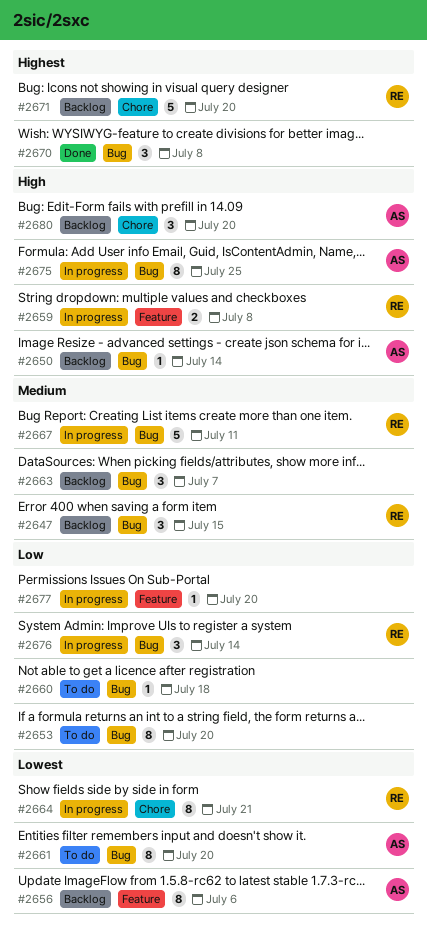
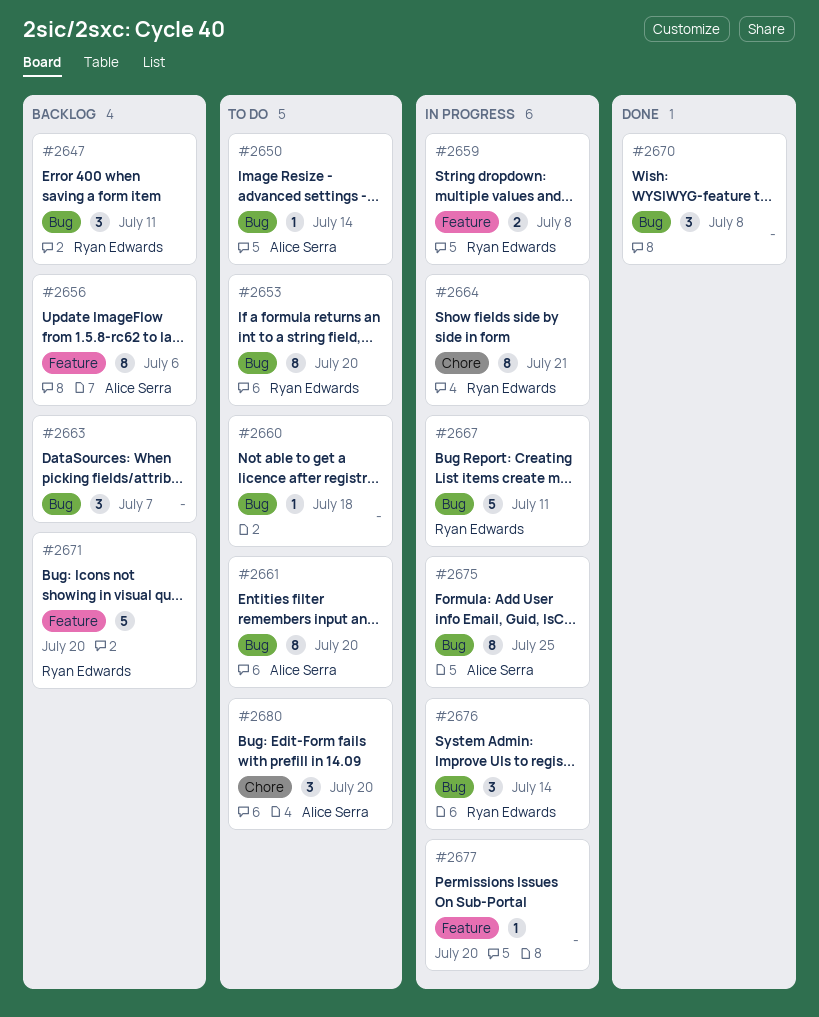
#2647, due: Jul 15 -> Jul 11
#2650, status: Backlog -> To do
#2653, owner: none -> Ryan Edwards
#2671, label: Chore -> Feature
#2680, status: Backlog -> To do

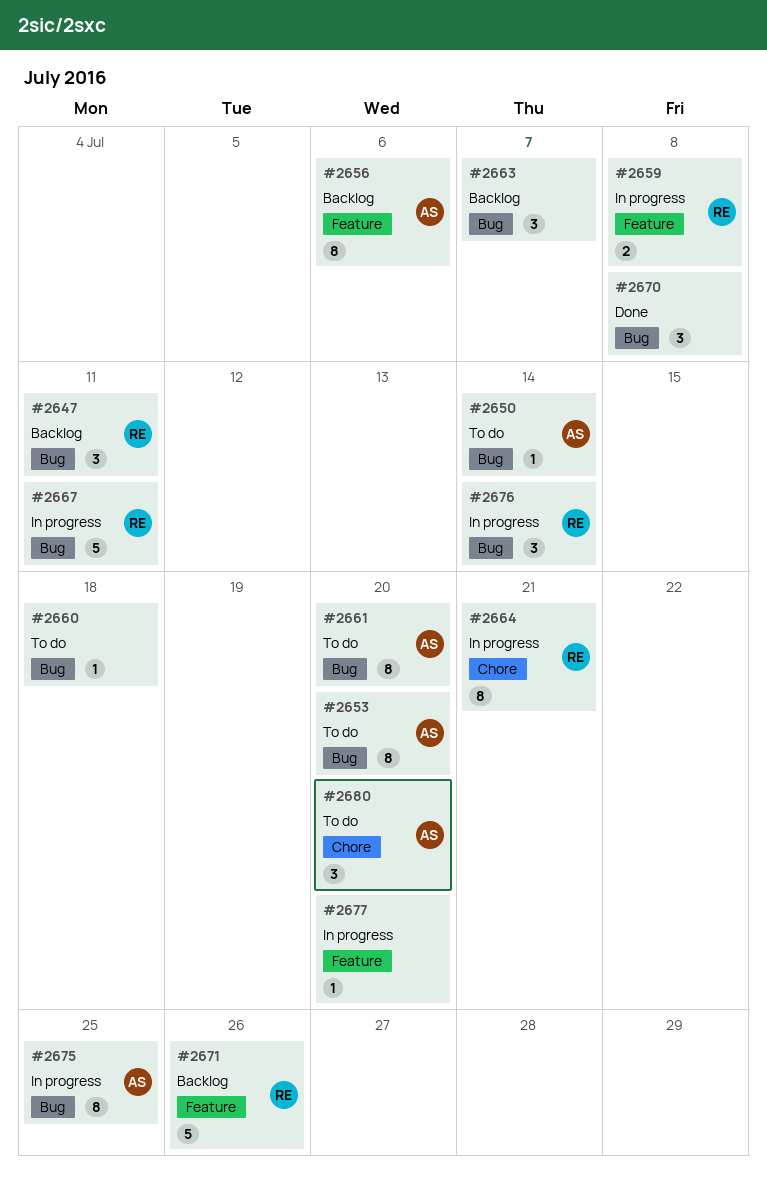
#2653, owner: Ryan Edwards -> Alice Serra
#2671, due: Jul 20 -> Jul 26

